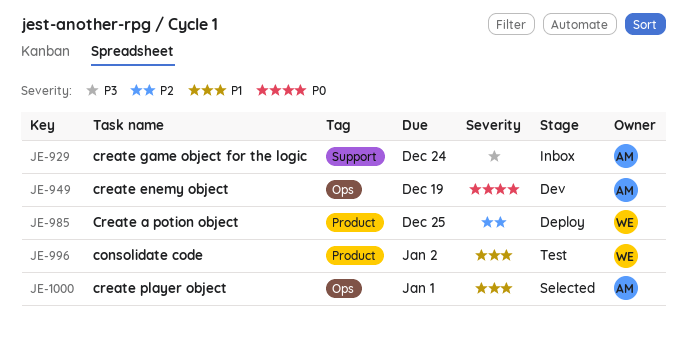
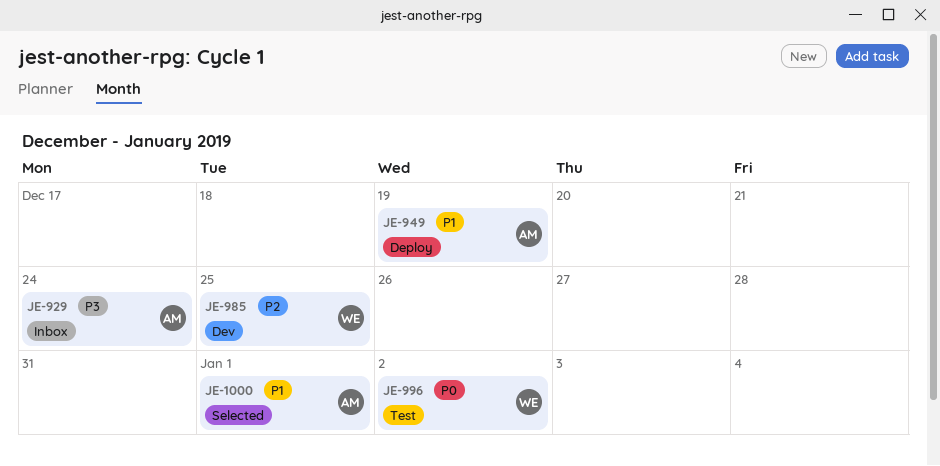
JE-949, status: Dev -> Deploy
JE-949, priority: P0 -> P1
JE-985, status: Deploy -> Dev
JE-996, priority: P1 -> P0

